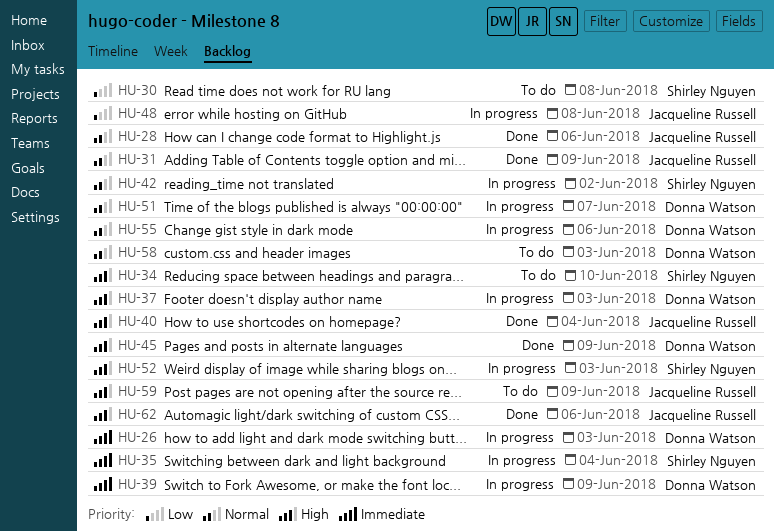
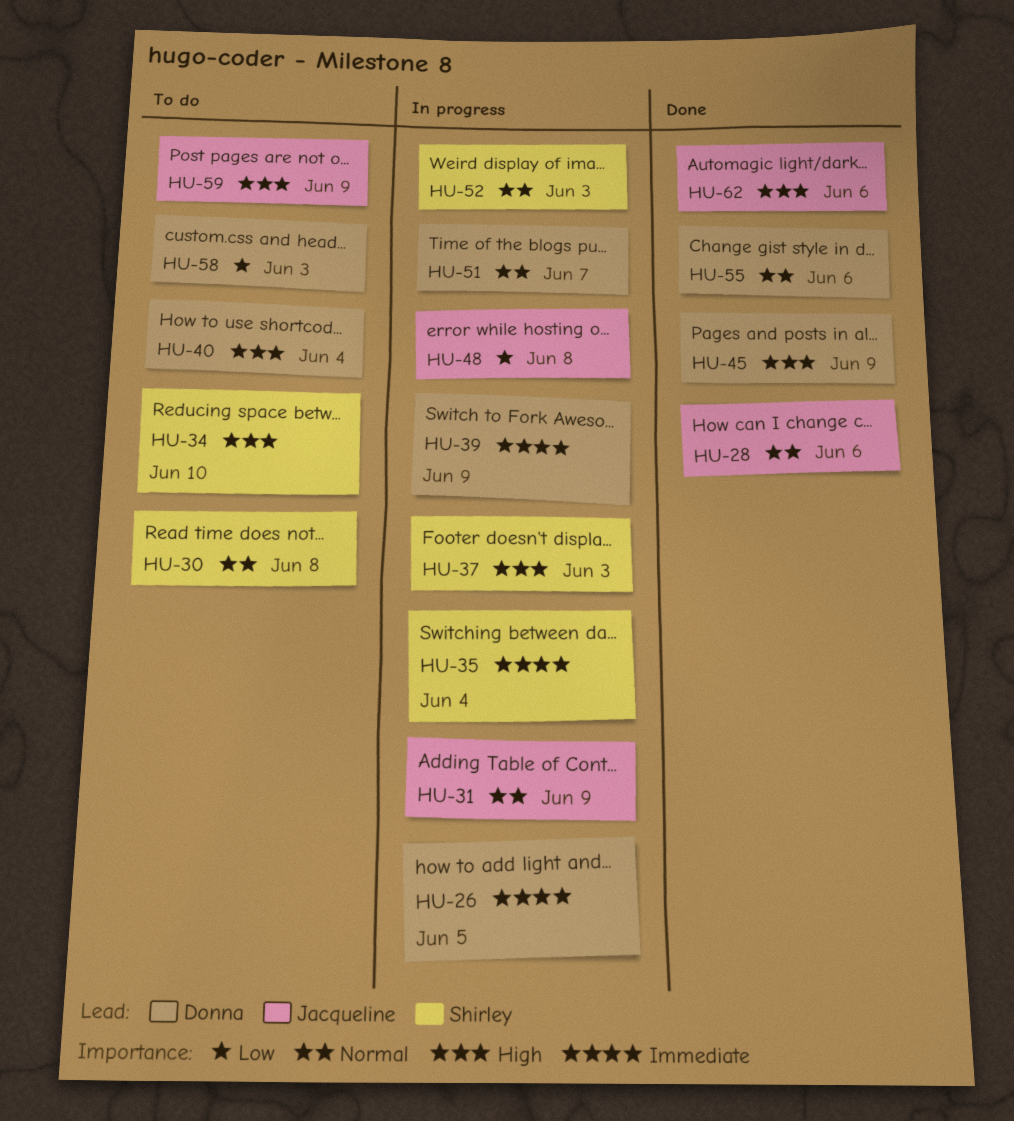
HU-26, due: Jun 3 -> Jun 5
HU-30, priority: Low -> Normal
HU-31, status: Done -> In progress
HU-37, owner: Donna Watson -> Shirley Nguyen
HU-40, status: Done -> To do
HU-40, owner: Jacqueline Russell -> Donna Watson
HU-42: present -> none
HU-52, priority: High -> Normal
HU-55, status: In progress -> Done
HU-58, priority: Normal -> Low

